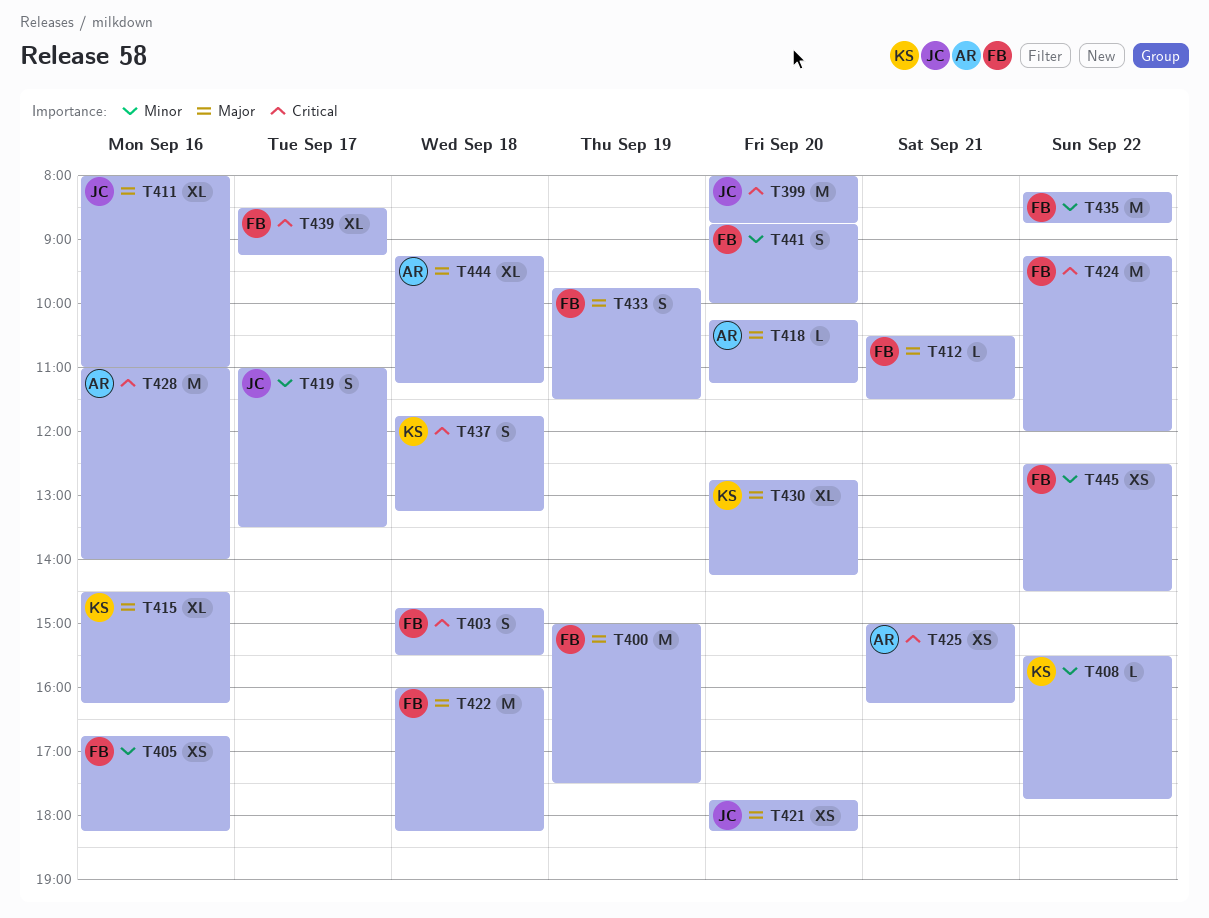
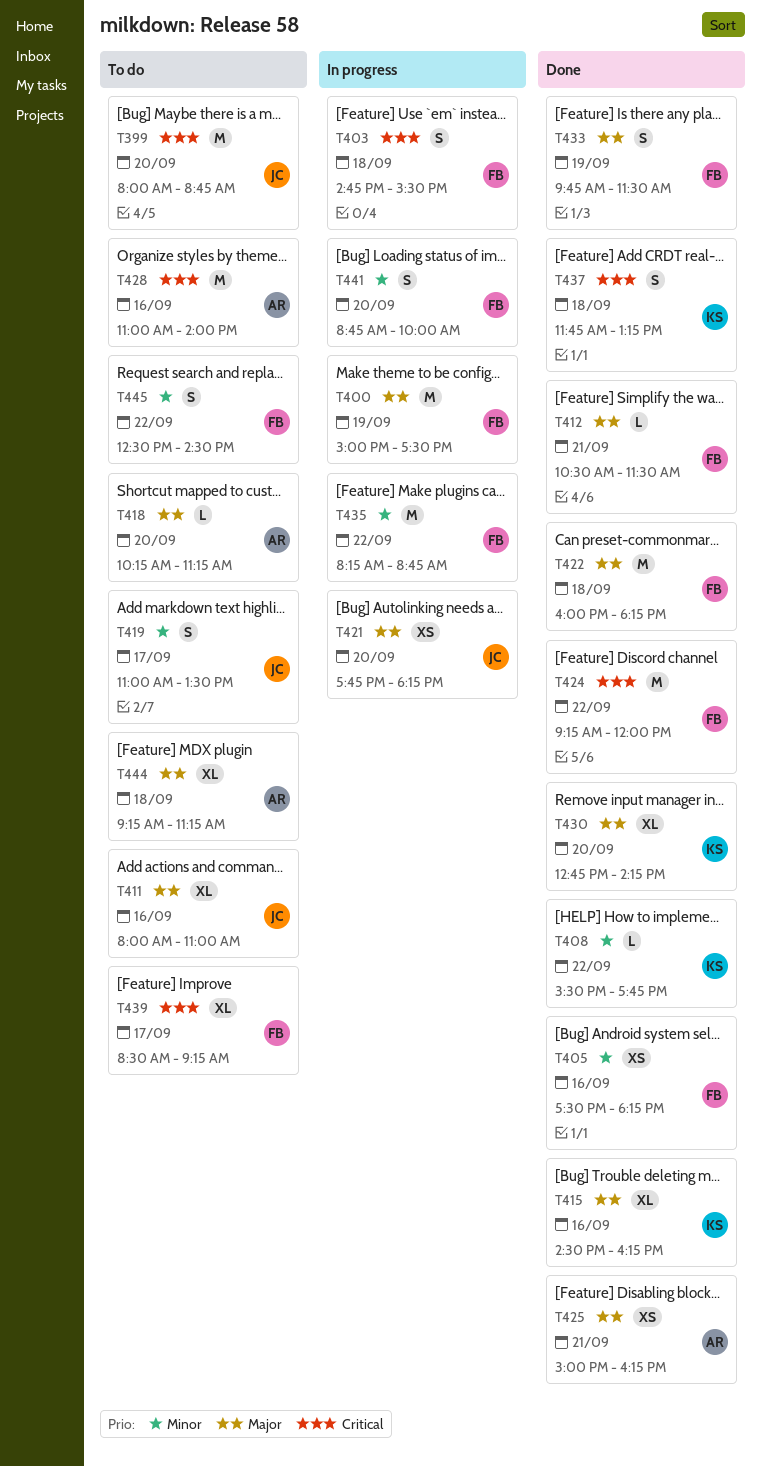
T405, begins: 16:45 -> 17:30
T425, priority: Critical -> Major
T445, estimate: XS -> S

